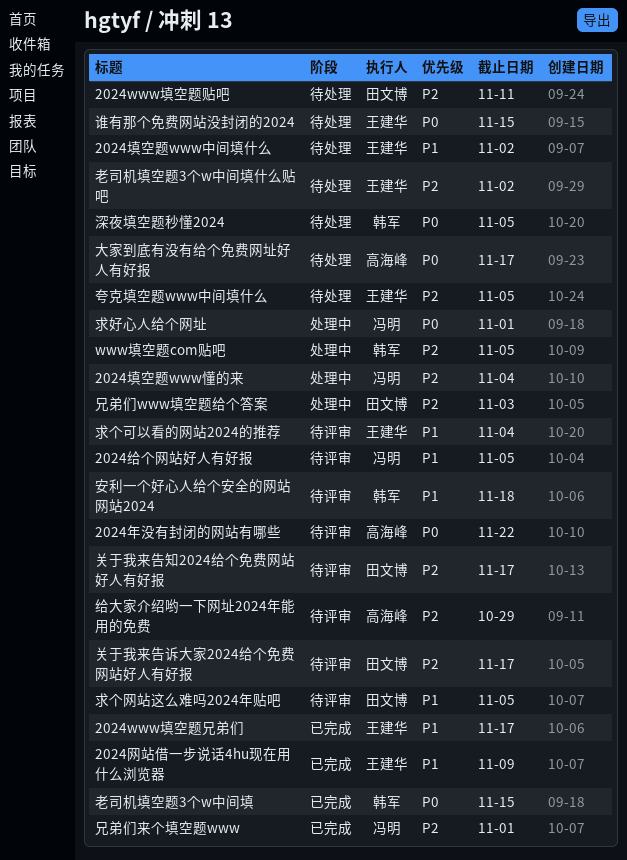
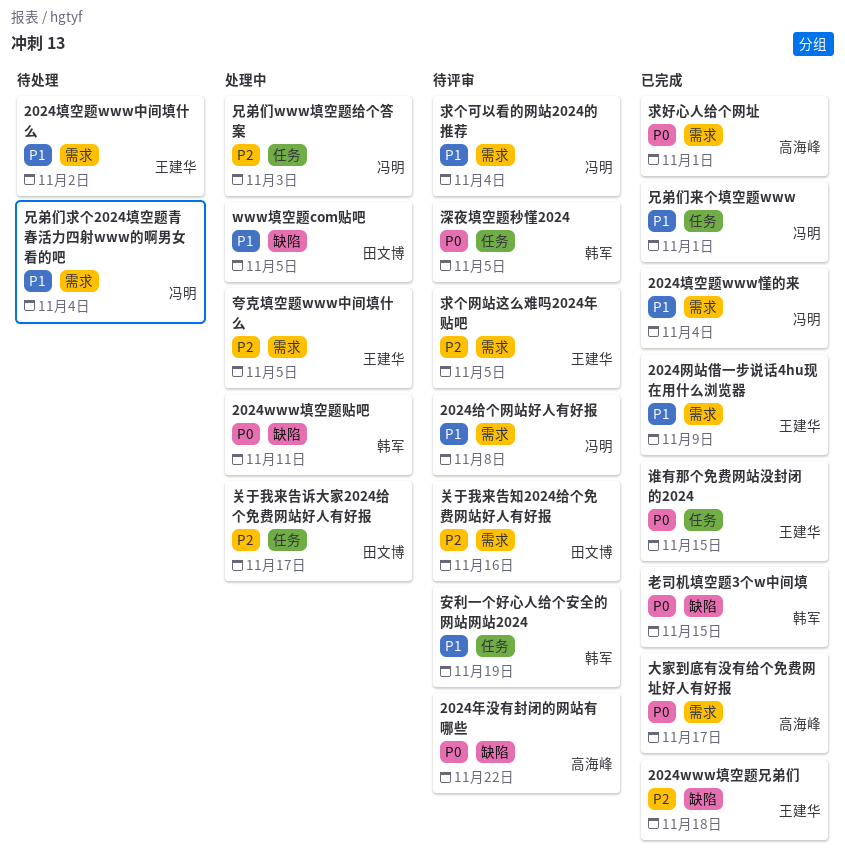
2024www填空题兄弟们, priority: P1 -> P2
2024www填空题兄弟们, due: Nov 17 -> Nov 18
2024www填空题贴吧, status: 待处理 -> 处理中
2024www填空题贴吧, owner: 田文博 -> 韩军
2024www填空题贴吧, priority: P2 -> P0
2024填空题www懂的来, status: 处理中 -> 已完成
2024填空题www懂的来, priority: P2 -> P1
2024给个网站好人有好报, due: Nov 5 -> Nov 8
www填空题com贴吧, owner: 韩军 -> 田文博
www填空题com贴吧, priority: P2 -> P1
兄弟们www填空题给个答案, owner: 田文博 -> 冯明
兄弟们来个填空题www, priority: P2 -> P1
兄弟们求个2024填空题青春活力四射www的啊男女看的吧: none -> present
关于我来告知2024给个免费网站好人有好报, due: Nov 17 -> Nov 16
关于我来告诉大家2024给个免费网站好人有好报, status: 待评审 -> 处理中
大家到底有没有给个免费网址好人有好报, status: 待处理 -> 已完成
夸克填空题www中间填什么, status: 待处理 -> 处理中
安利一个好心人给个安全的网站网站2024, due: Nov 18 -> Nov 19
求个可以看的网站2024的推荐, owner: 王建华 -> 冯明
求个网站这么难吗2024年贴吧, owner: 田文博 -> 王建华
求个网站这么难吗2024年贴吧, priority: P1 -> P2
求好心人给个网址, status: 处理中 -> 已完成
求好心人给个网址, owner: 冯明 -> 高海峰
深夜填空题秒懂2024, status: 待处理 -> 待评审
给大家介绍哟一下网址2024年能用的免费: present -> none
老司机填空题3个w中间填什么贴吧: present -> none
谁有那个免费网站没封闭的2024, status: 待处理 -> 已完成

